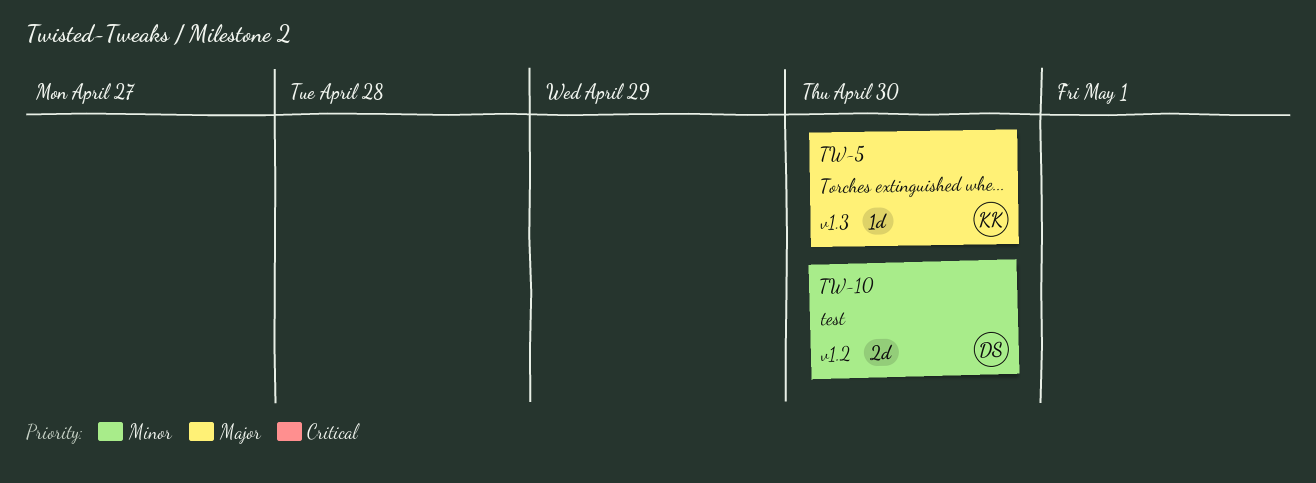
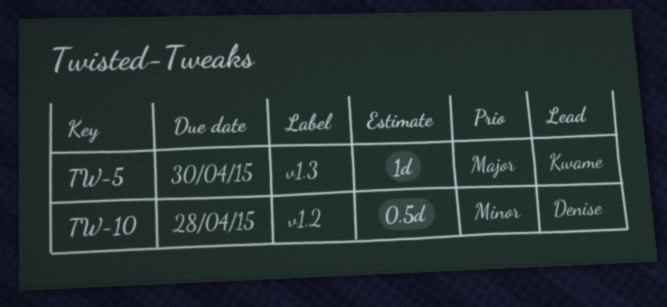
TW-10, estimate: 2d -> 0.5d
TW-10, due: Apr 30 -> Apr 28

